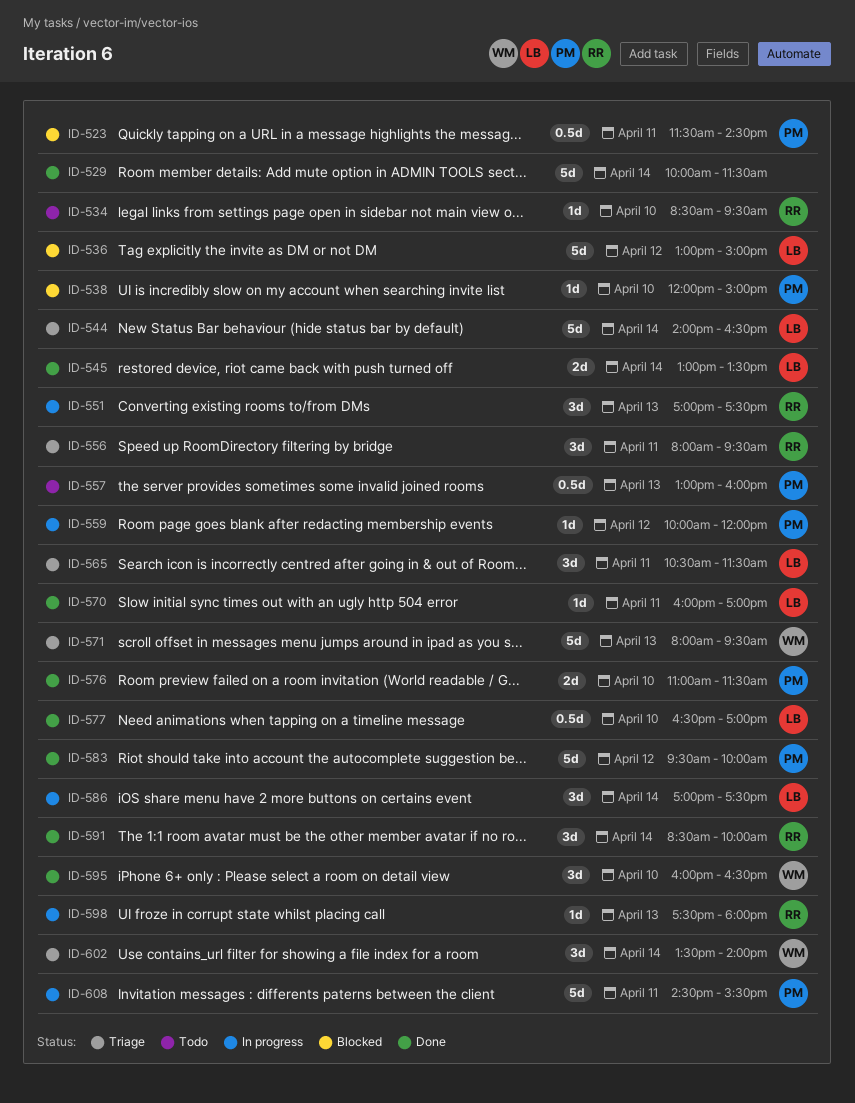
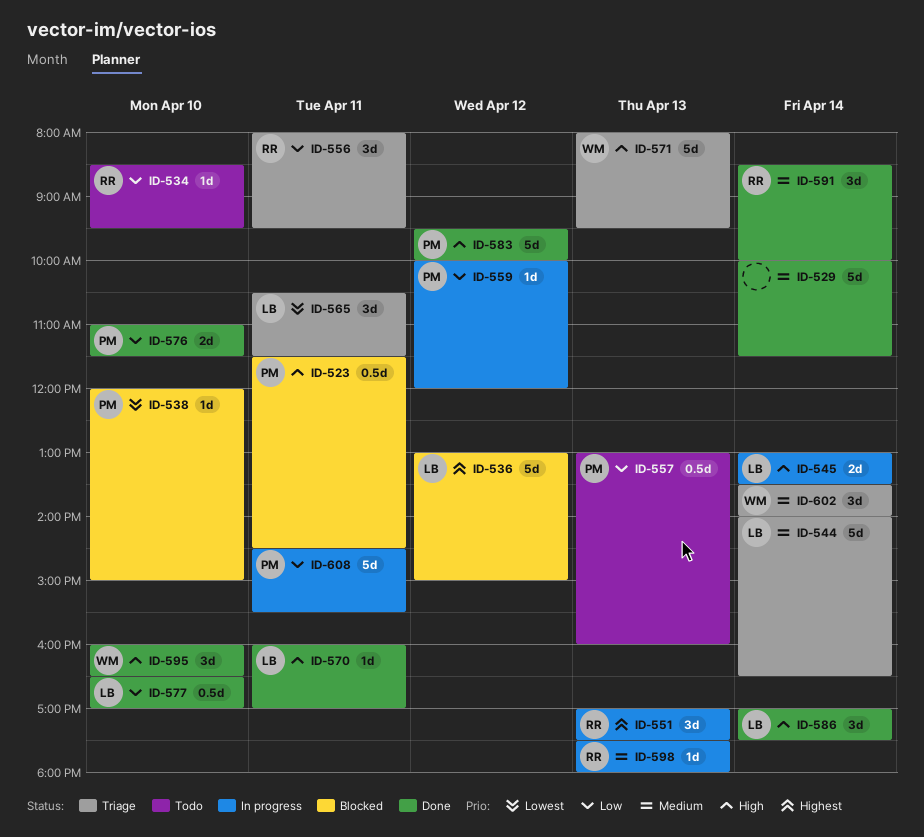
ID-545, status: Done -> In progress
ID-586, status: In progress -> Done

